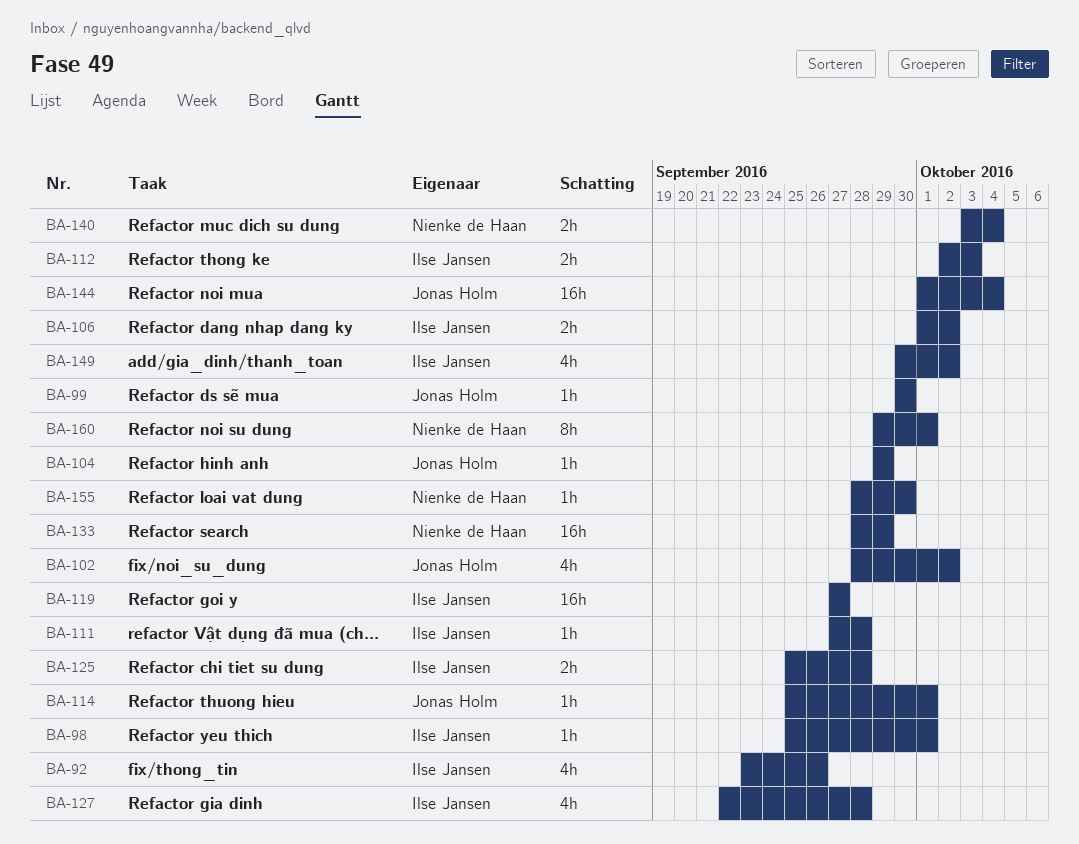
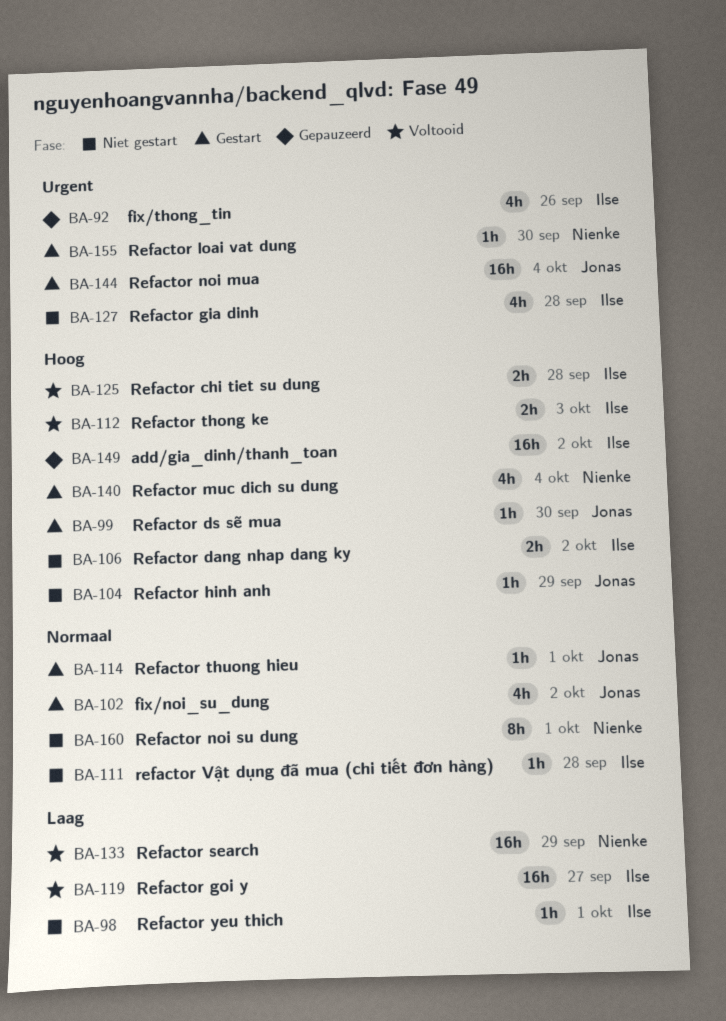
BA-140, estimate: 2h -> 4h
BA-149, estimate: 4h -> 16h

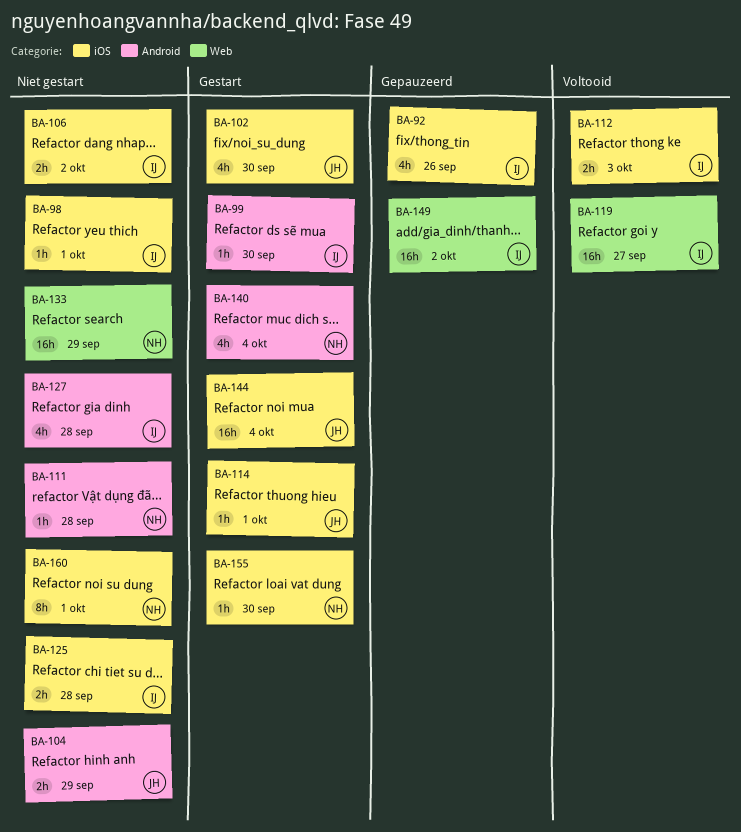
BA-99, owner: Jonas -> Ilse
BA-102, due: Oct 2 -> Sep 30
BA-104, estimate: 1h -> 2h
BA-111, owner: Ilse -> Nienke
BA-125, status: Voltooid -> Niet gestart
BA-133, status: Voltooid -> Niet gestart

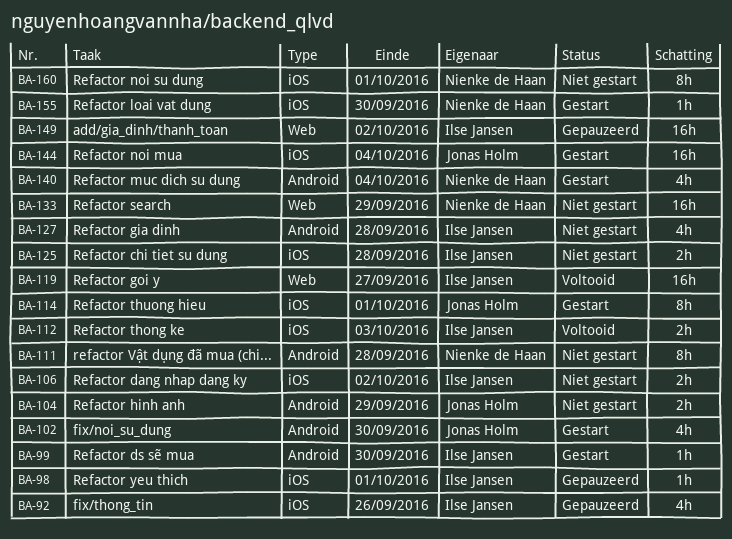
BA-98, status: Niet gestart -> Gepauzeerd
BA-102, label: iOS -> Android
BA-111, estimate: 1h -> 8h
BA-114, estimate: 1h -> 8h

